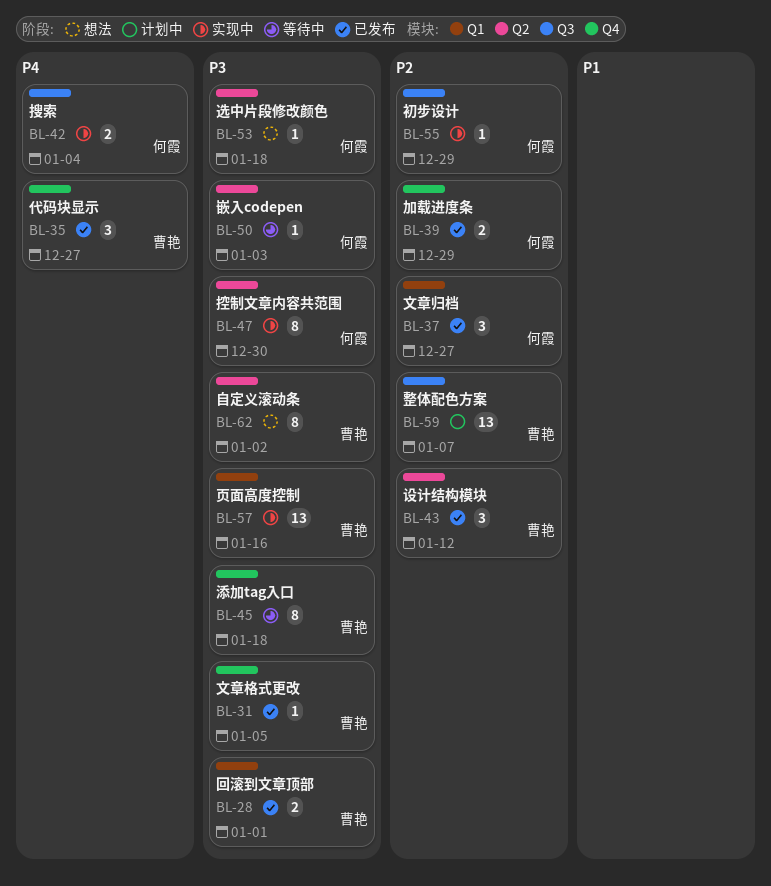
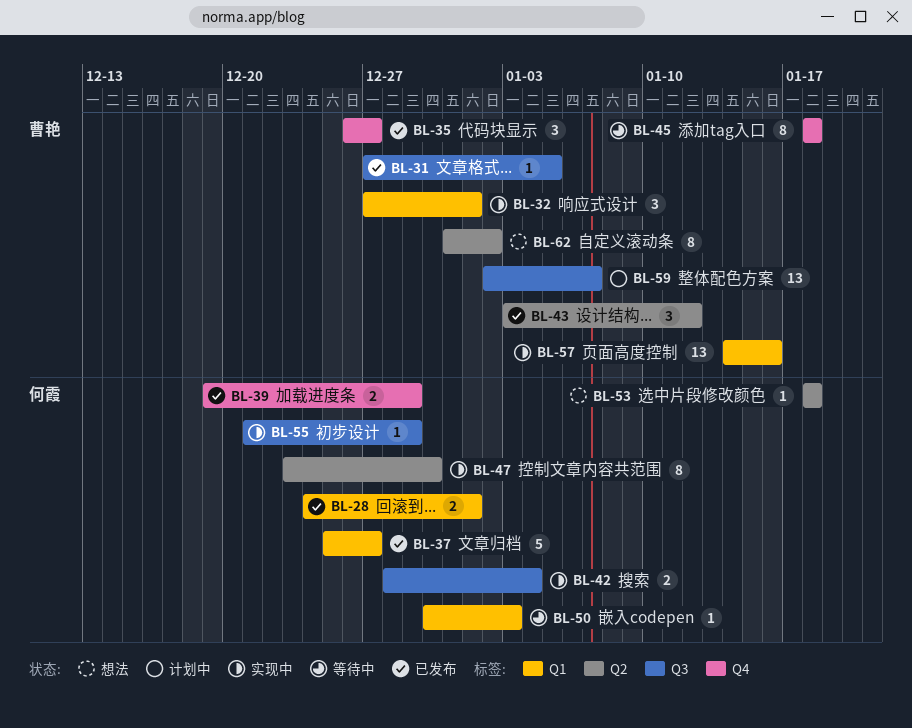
BL-28, owner: 曹艳 -> 何霞
BL-31, label: Q4 -> Q3
BL-32: none -> present
BL-37, estimate: 3 -> 5
BL-50, label: Q2 -> Q1

